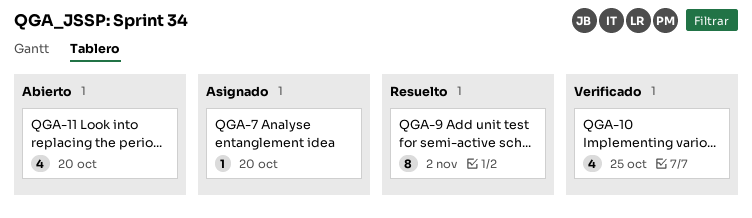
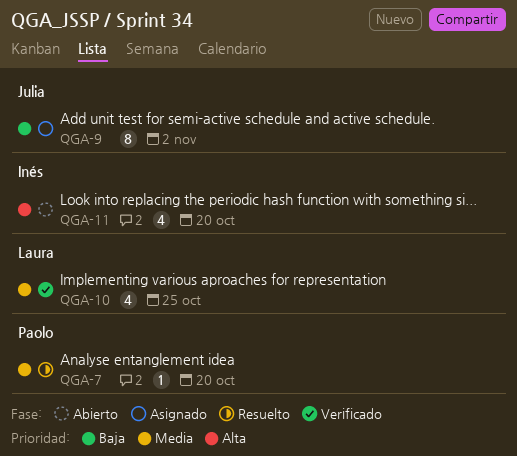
QGA-7, status: Asignado -> Resuelto
QGA-9, status: Resuelto -> Asignado

